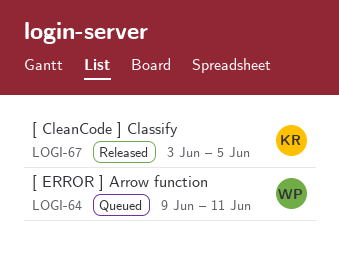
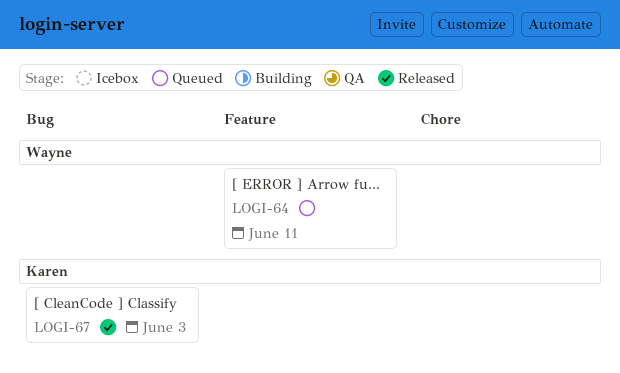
LOGI-67, due: Jun 5 -> Jun 3

